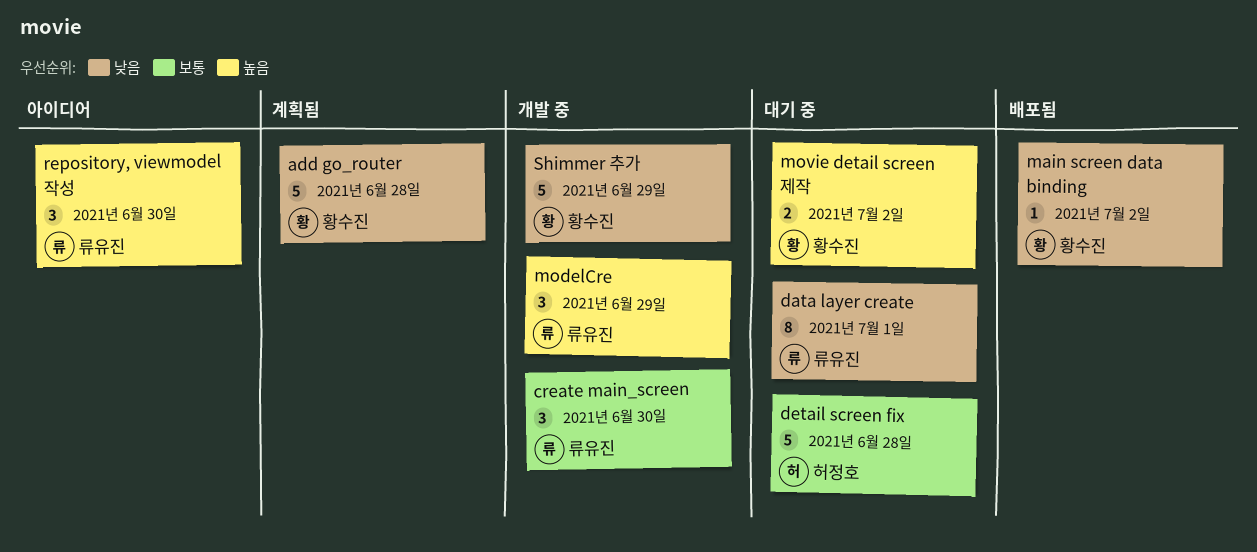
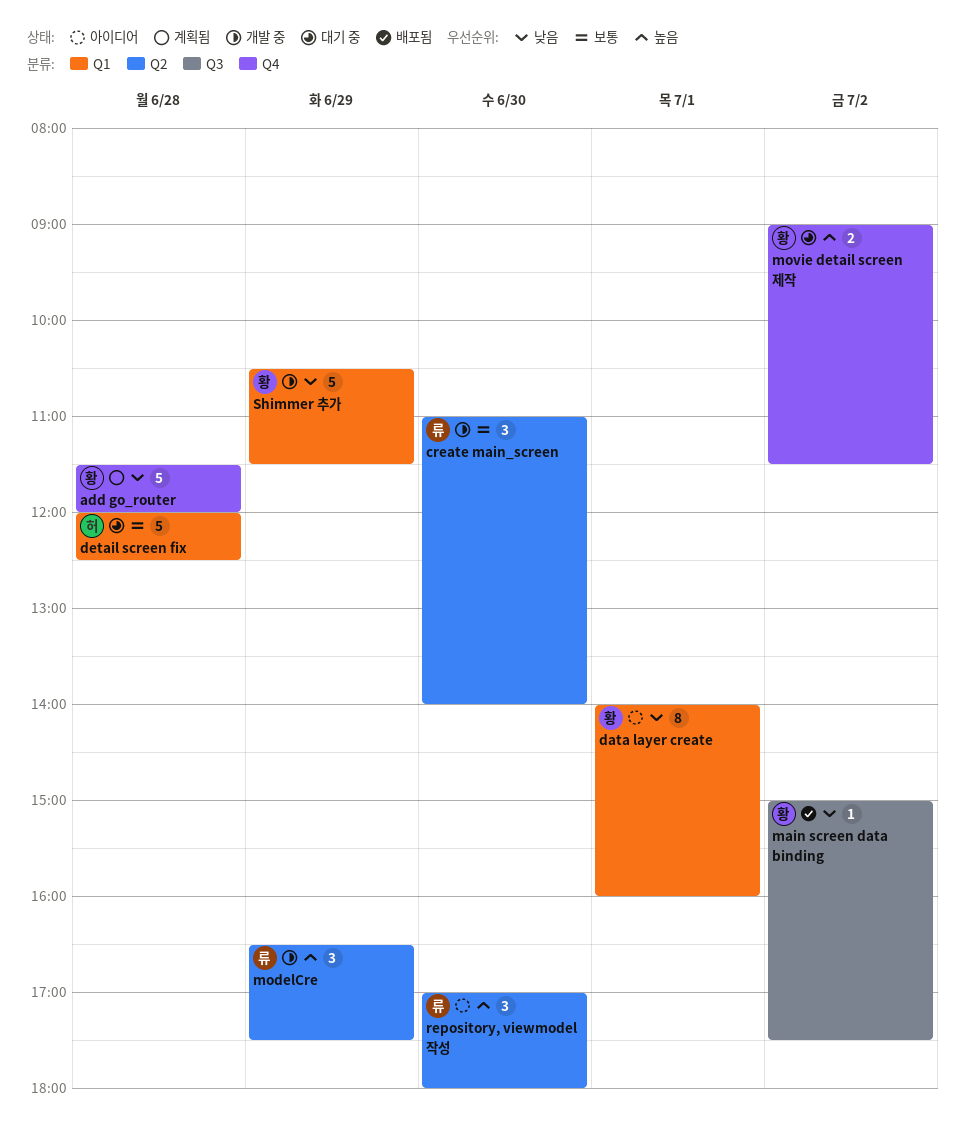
data layer create, status: 대기 중 -> 아이디어
data layer create, owner: 류유진 -> 황수진

